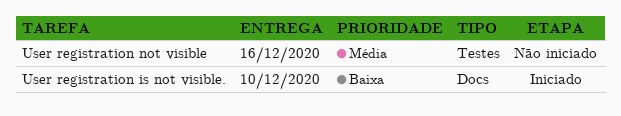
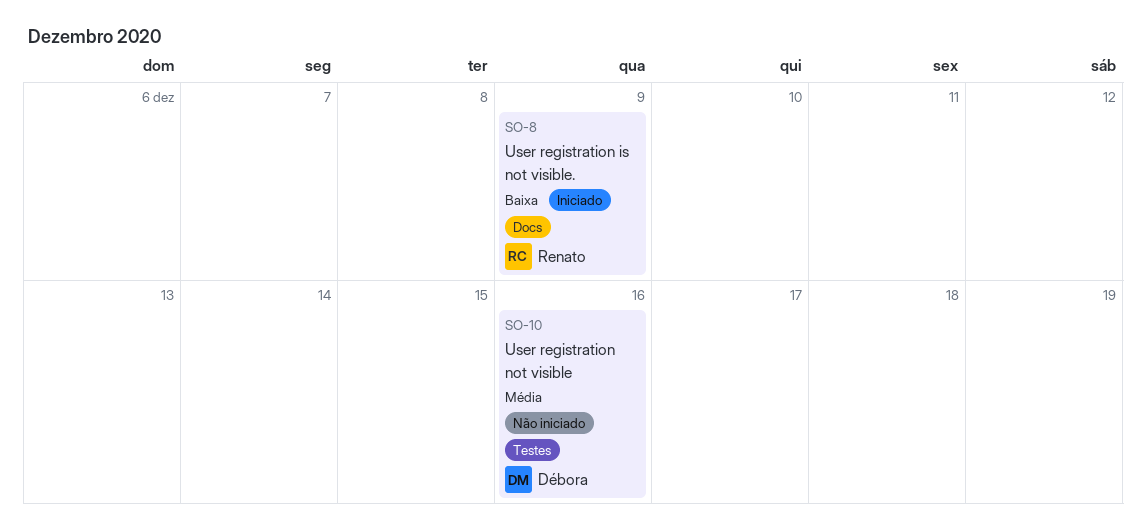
User registration is not visible., due: Dec 10 -> Dec 9

